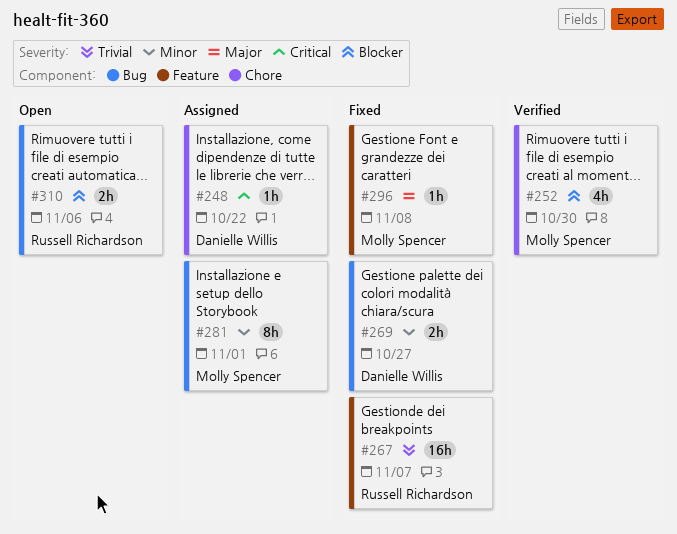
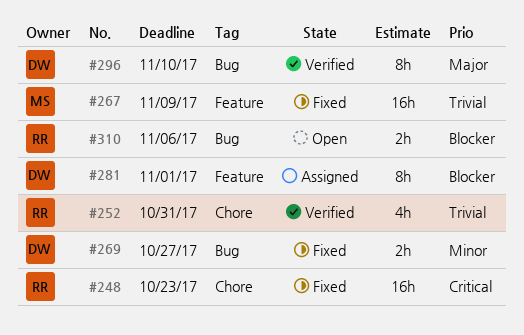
#248, status: Assigned -> Fixed
#248, owner: Danielle Willis -> Russell Richardson
#248, estimate: 1h -> 16h
#248, due: Oct 22 -> Oct 23
#252, owner: Molly Spencer -> Russell Richardson
#252, priority: Blocker -> Trivial
#252, due: Oct 30 -> Oct 31
#267, owner: Russell Richardson -> Molly Spencer
#267, due: Nov 7 -> Nov 9
#281, owner: Molly Spencer -> Danielle Willis
#281, priority: Minor -> Blocker
#281, label: Bug -> Feature
#296, status: Fixed -> Verified
#296, owner: Molly Spencer -> Danielle Willis
#296, label: Feature -> Bug
#296, estimate: 1h -> 8h
#296, due: Nov 8 -> Nov 10

